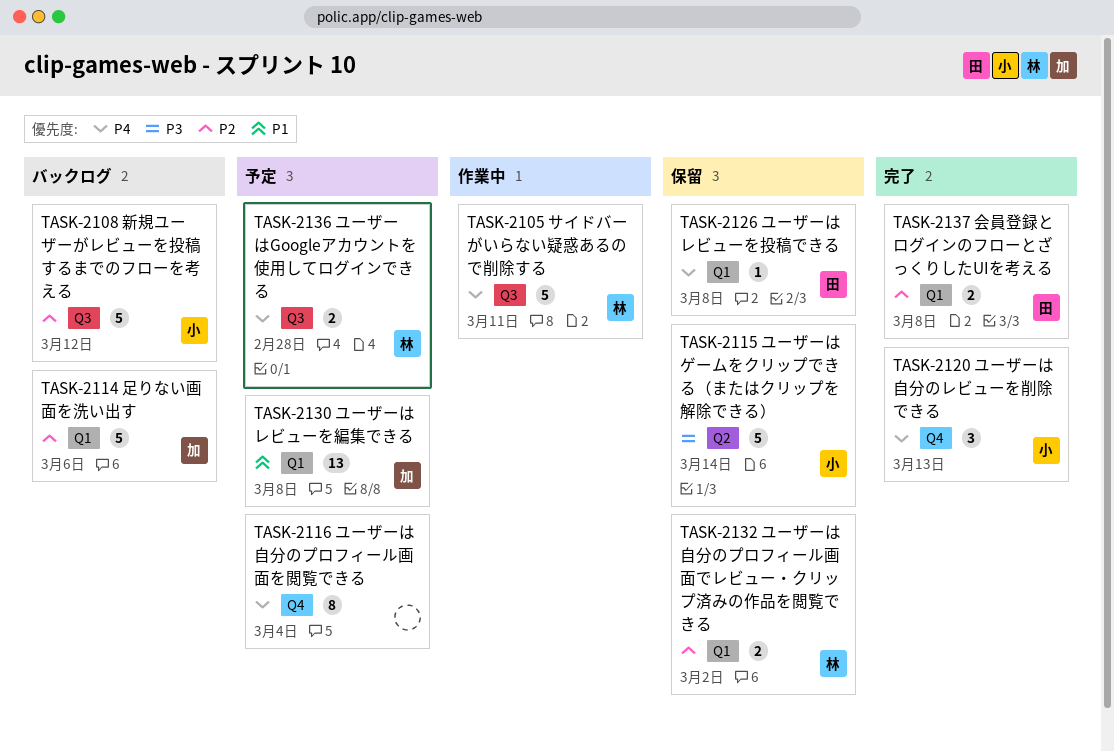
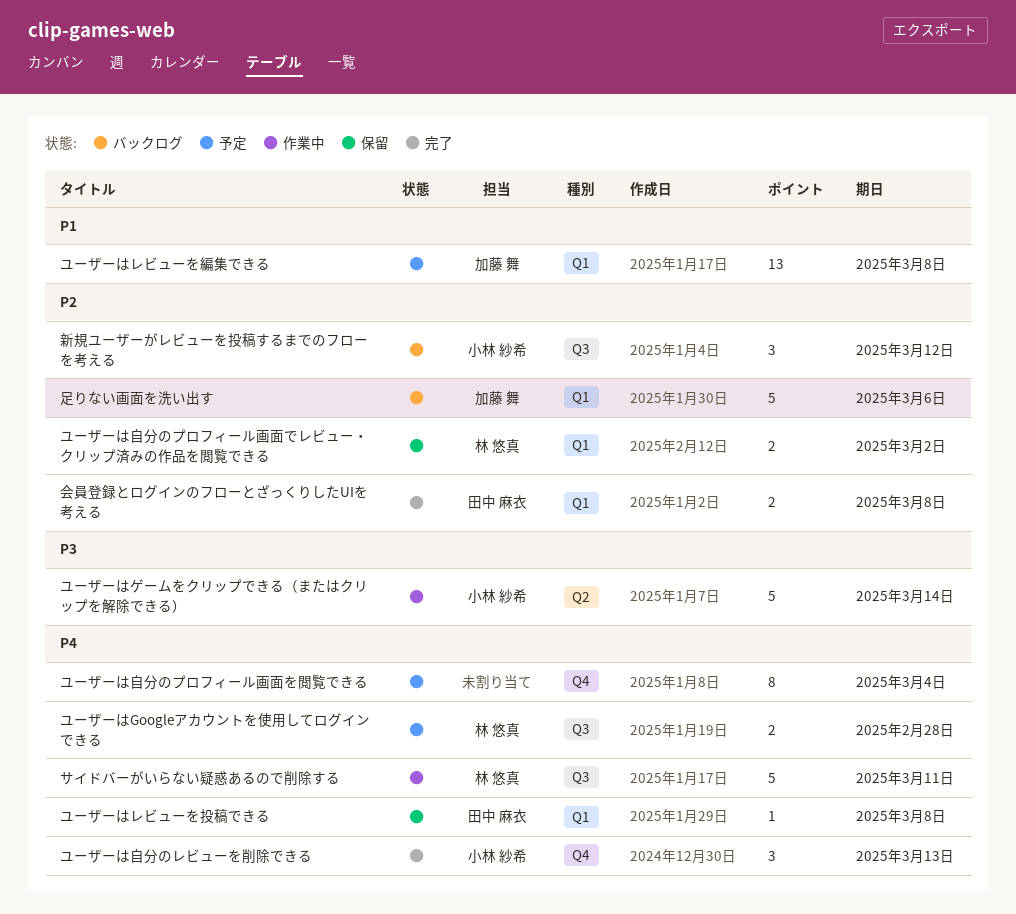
ユーザーはゲームをクリップできる（またはクリップを解除できる）, status: 保留 -> 作業中
新規ユーザーがレビューを投稿するまでのフローを考える, estimate: 5 -> 3

